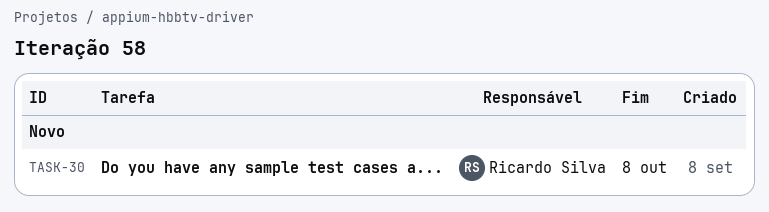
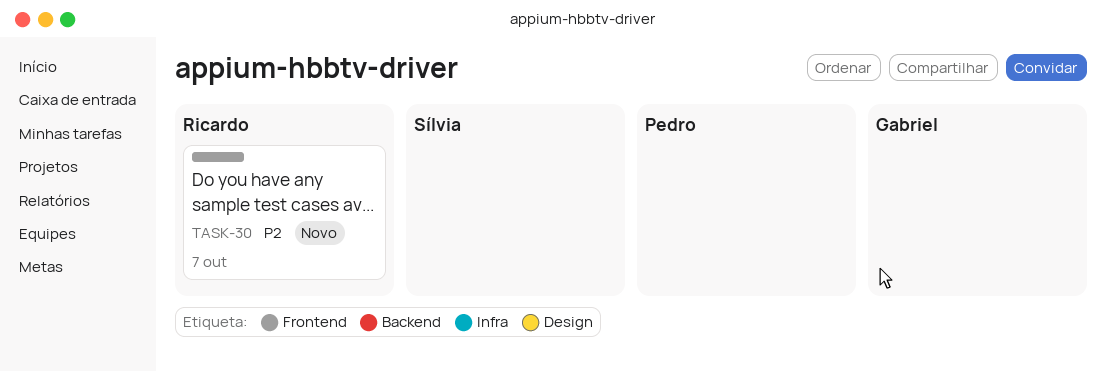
TASK-30, due: Oct 8 -> Oct 7

